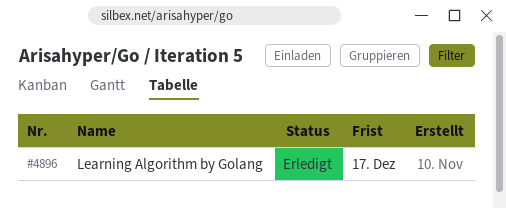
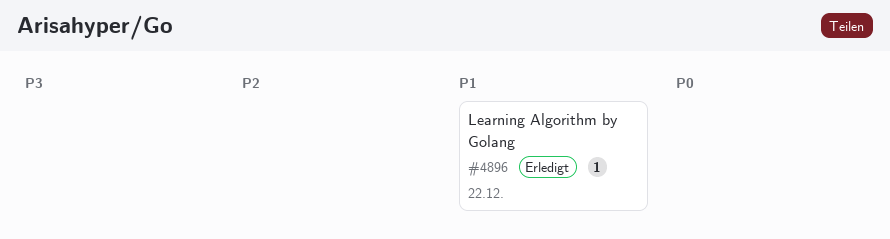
#4896, due: Dec 17 -> Dec 22

